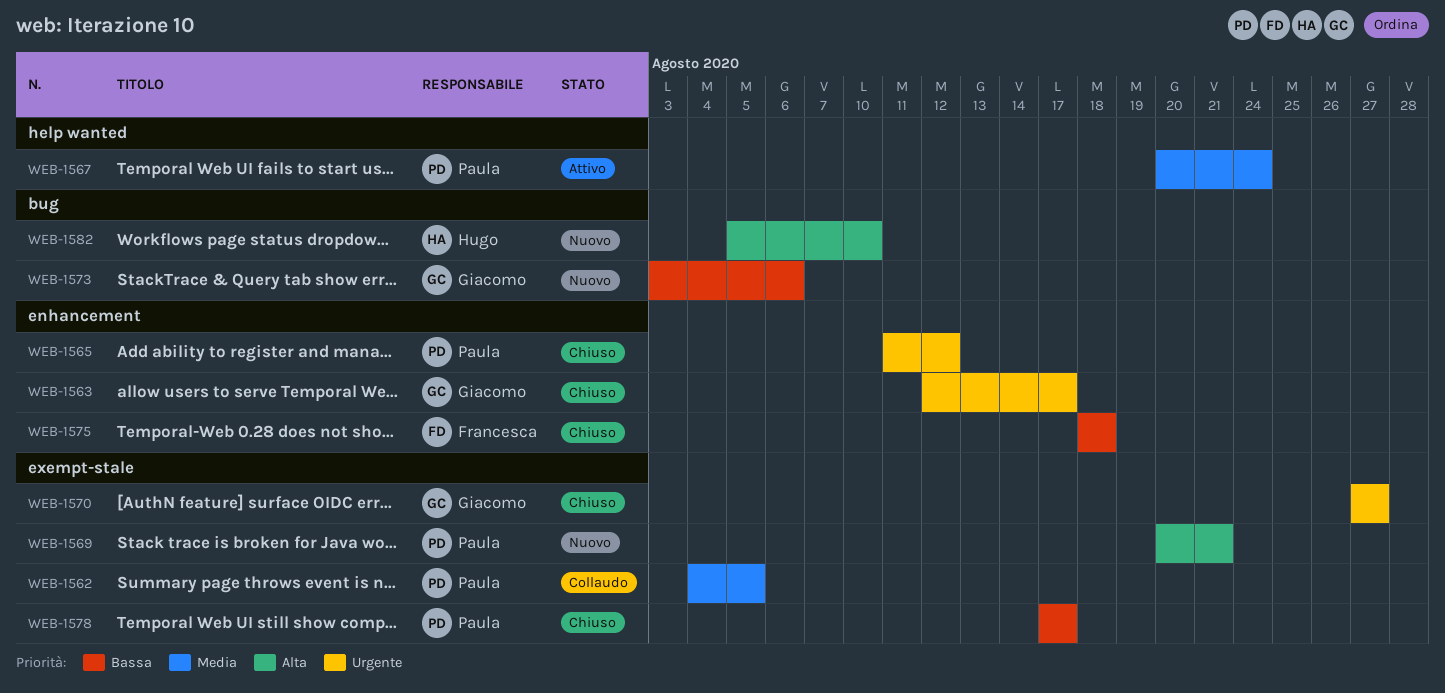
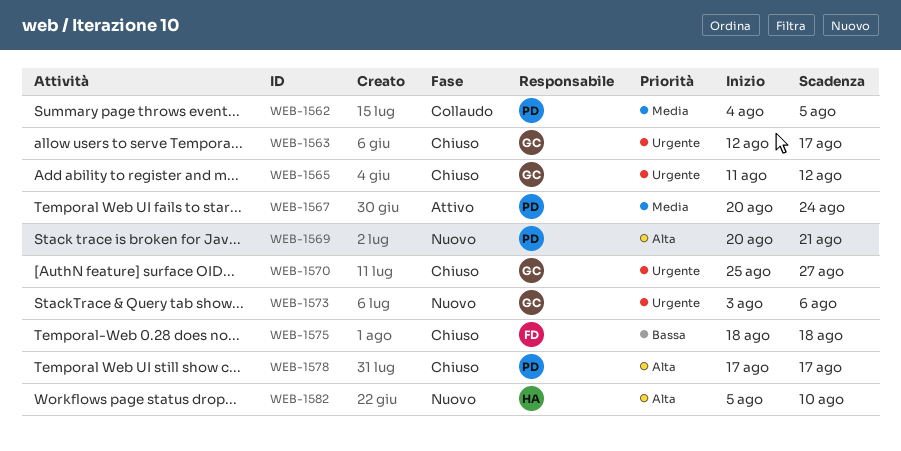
WEB-1565, owner: Paula -> Giacomo
WEB-1570, start: Aug 27 -> Aug 25
WEB-1573, priority: Bassa -> Urgente
WEB-1578, priority: Bassa -> Alta

